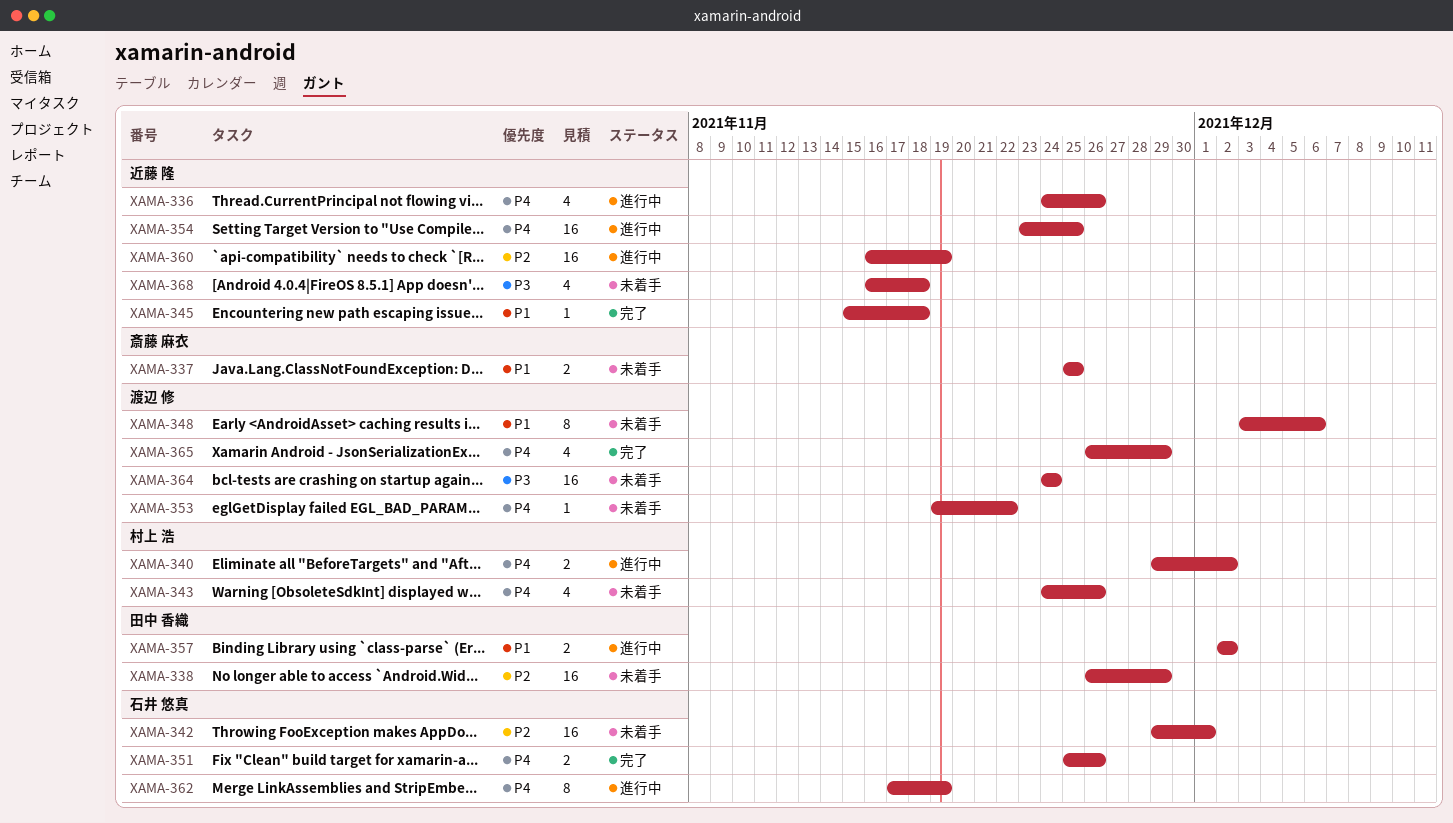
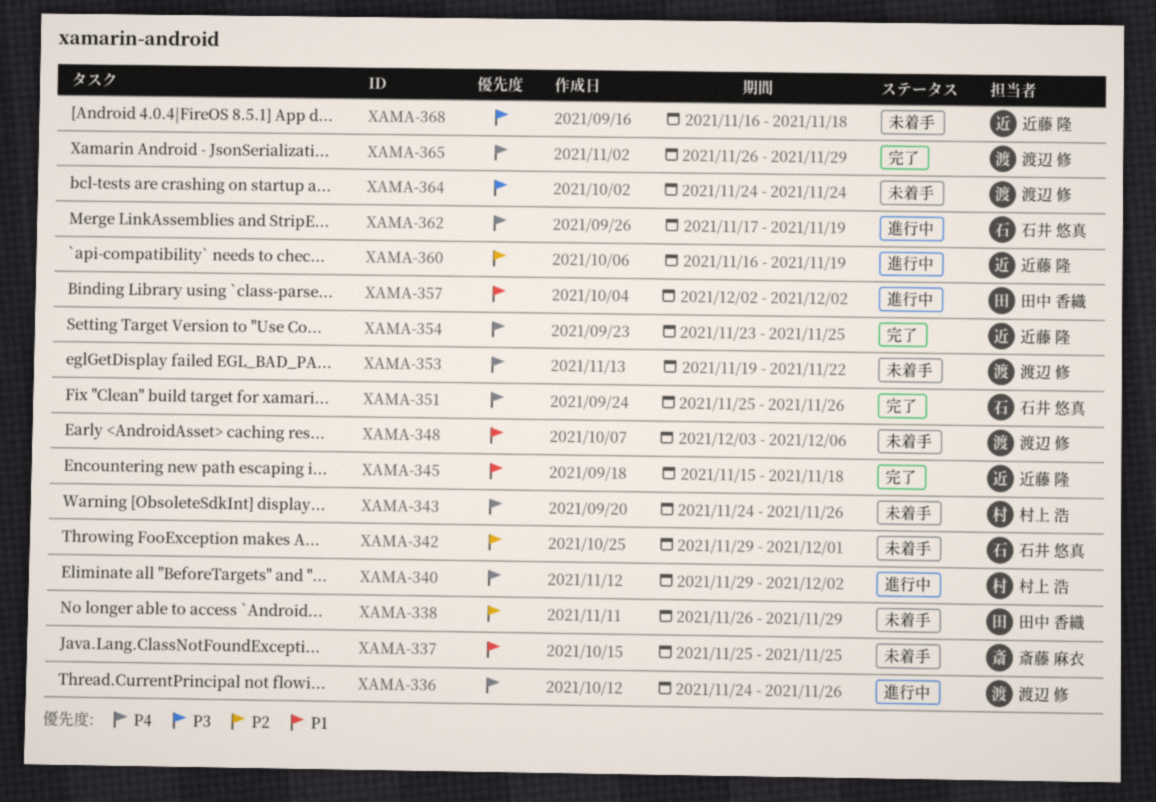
XAMA-336, owner: 近藤 隆 -> 渡辺 修
XAMA-354, status: 進行中 -> 完了

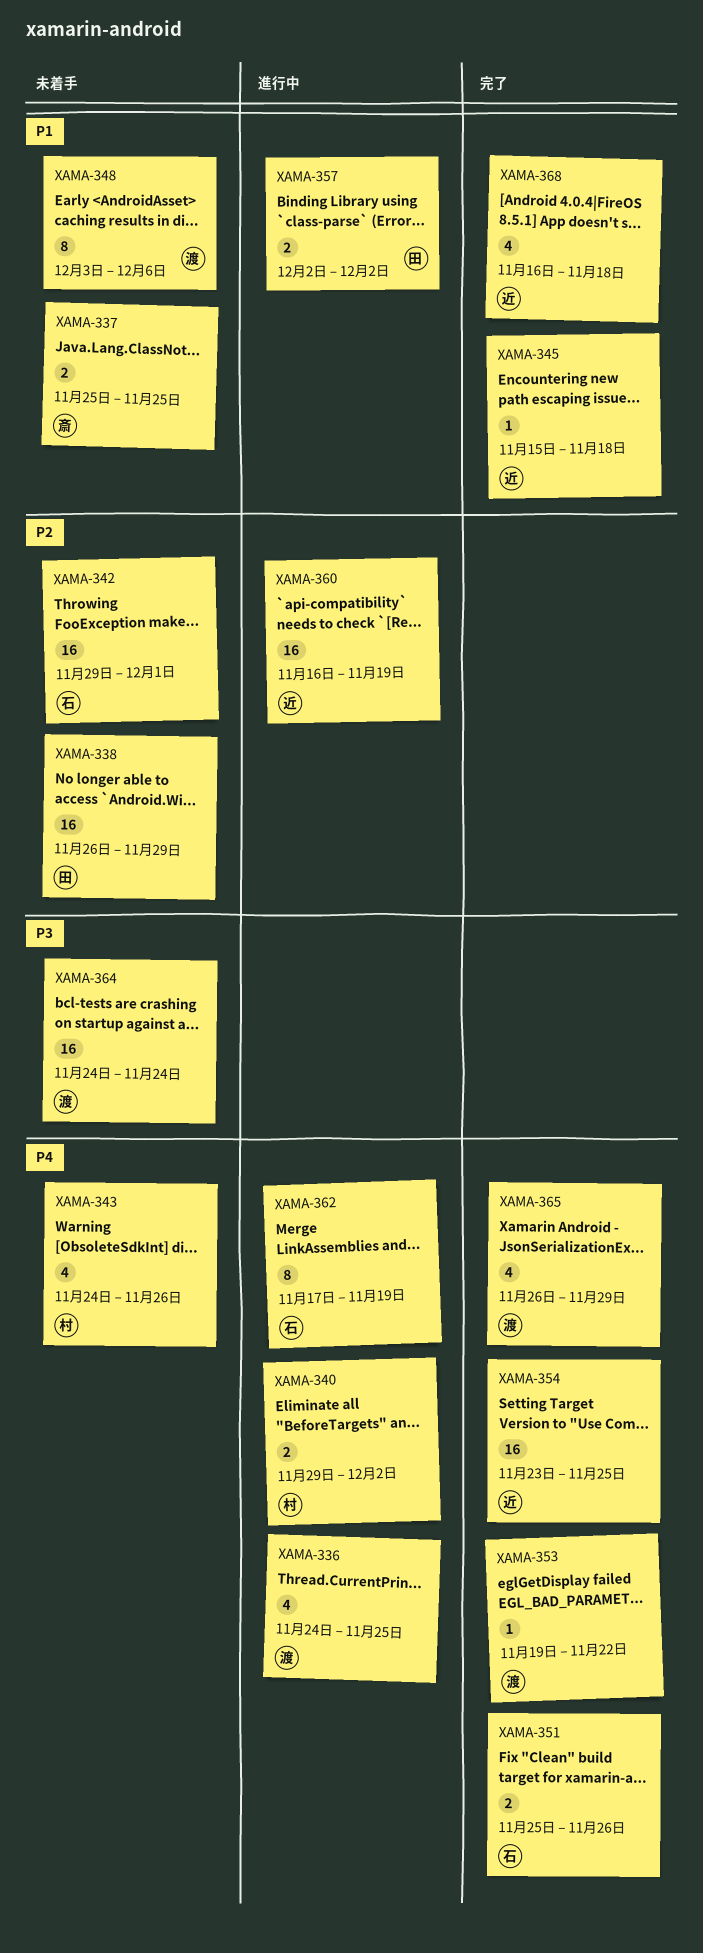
XAMA-336, due: Nov 26 -> Nov 25
XAMA-353, status: 未着手 -> 完了
XAMA-368, status: 未着手 -> 完了
XAMA-368, priority: P3 -> P1

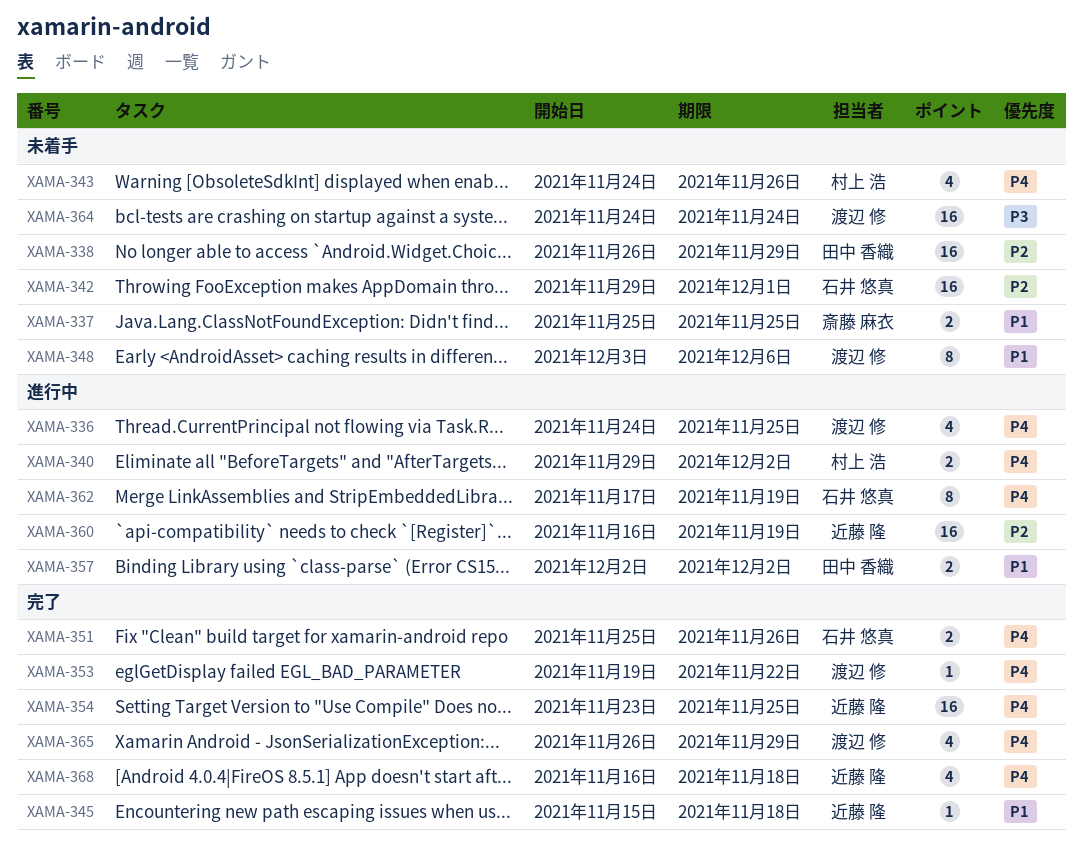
XAMA-368, priority: P1 -> P4

